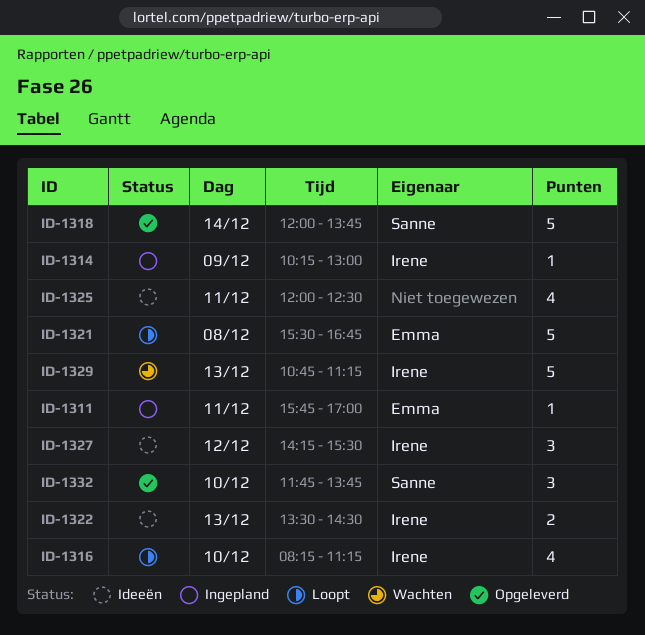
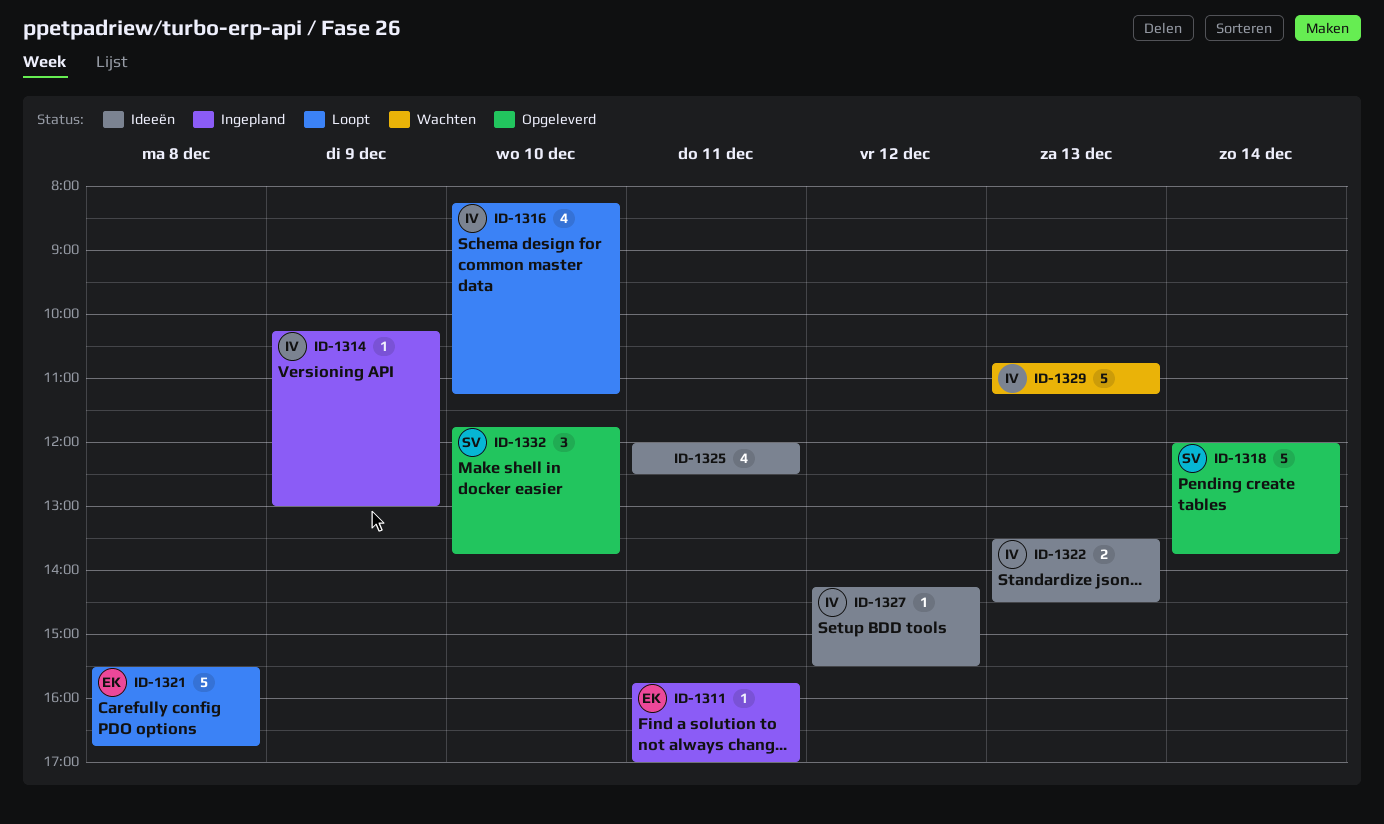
ID-1327, estimate: 3 -> 1

